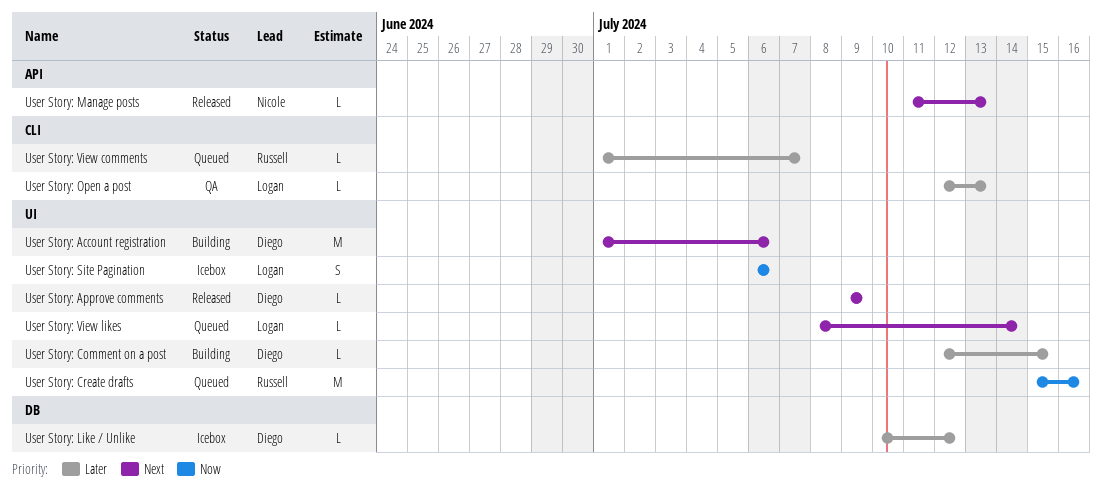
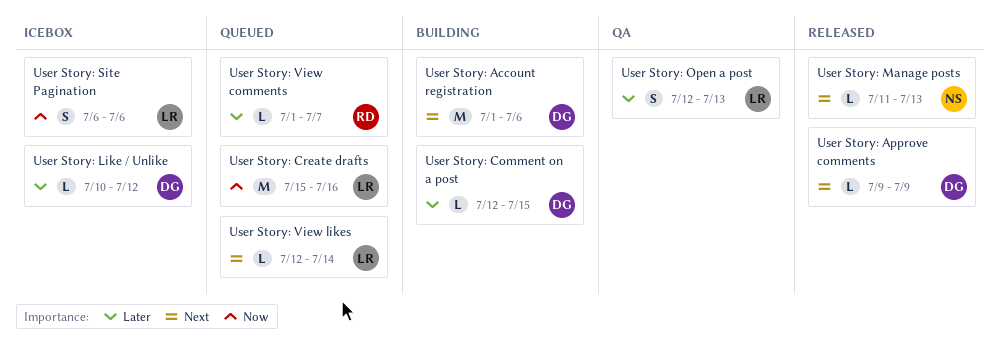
User Story: Create drafts, owner: Russell -> Logan
User Story: Open a post, estimate: L -> S
User Story: View likes, start: Jul 8 -> Jul 12

